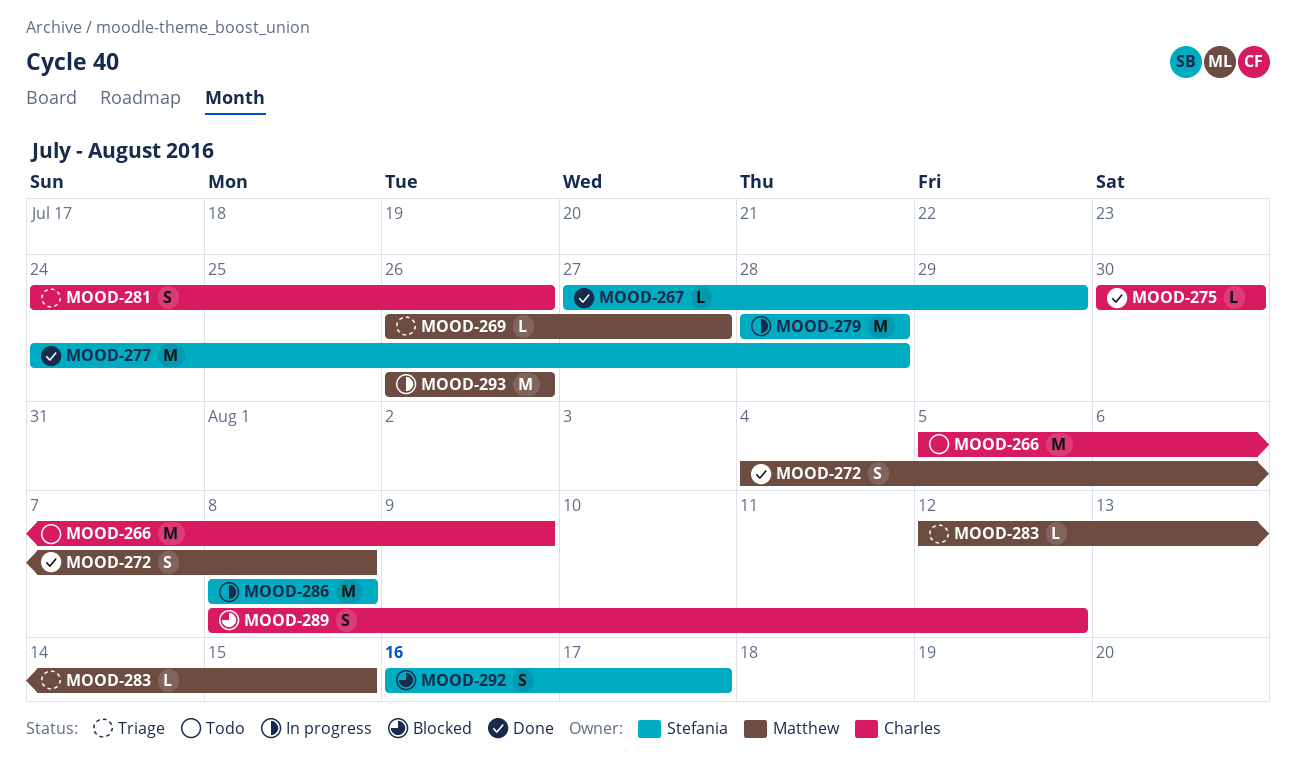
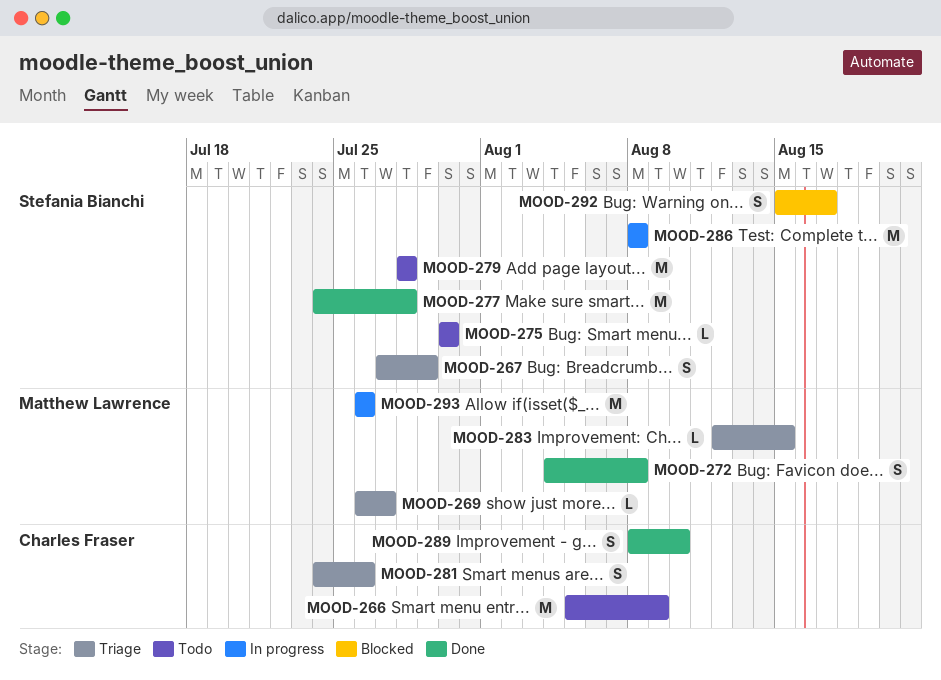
MOOD-267, status: Done -> Triage
MOOD-267, estimate: L -> S
MOOD-275, status: Done -> Todo
MOOD-275, owner: Charles Fraser -> Stefania Bianchi
MOOD-279, status: In progress -> Todo
MOOD-289, status: Blocked -> Done
MOOD-289, due: Aug 12 -> Aug 10
MOOD-292, start: Aug 16 -> Aug 15

